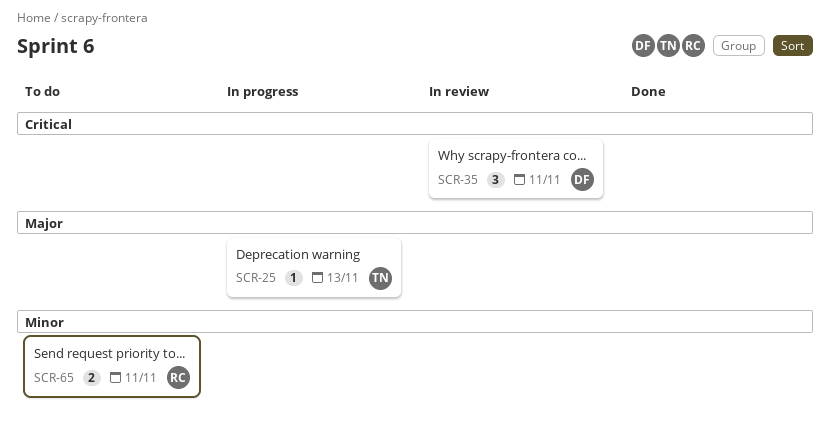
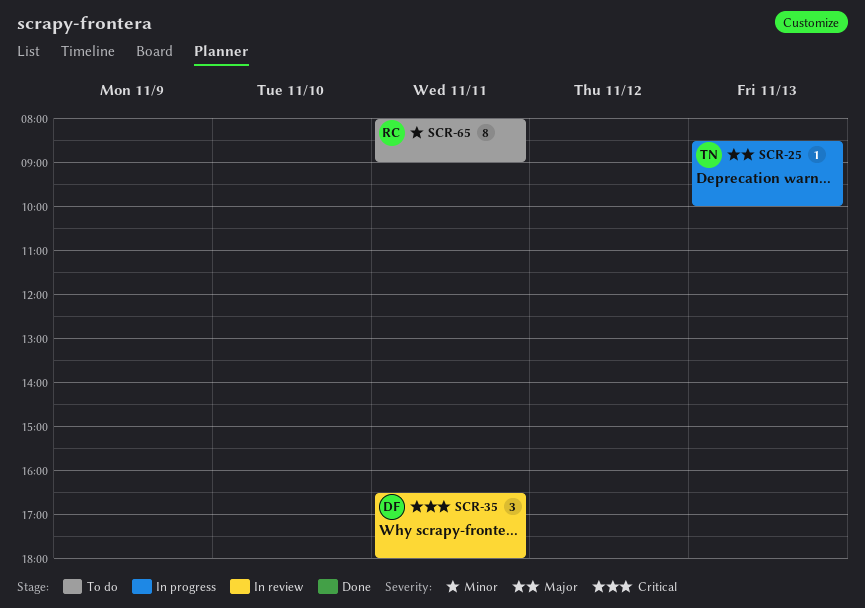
SCR-65, estimate: 2 -> 8

